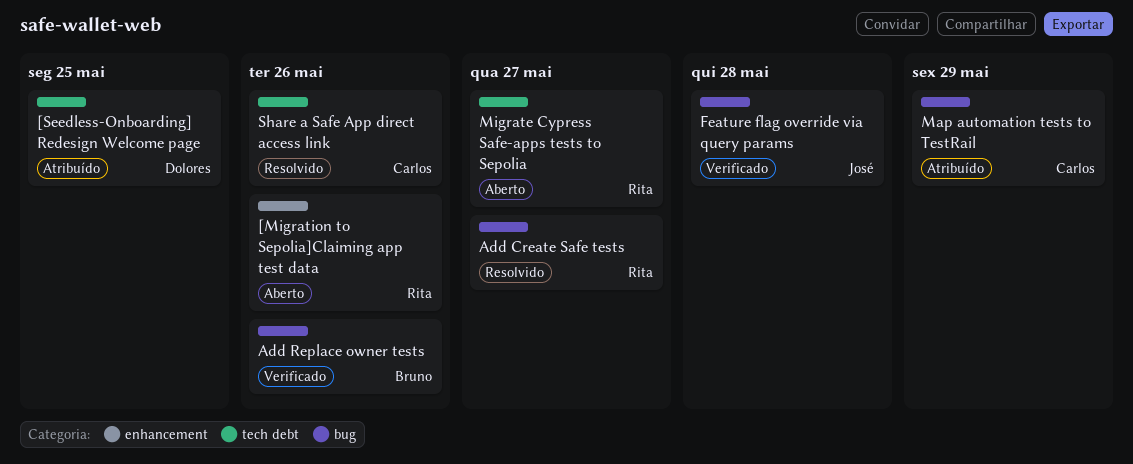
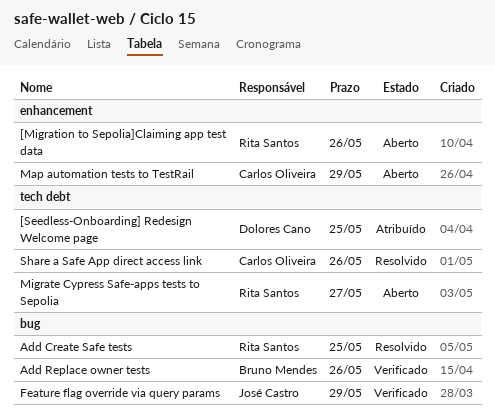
Add Create Safe tests, due: May 27 -> May 25
Feature flag override via query params, due: May 28 -> May 29
Map automation tests to TestRail, status: Atribuído -> Aberto
Map automation tests to TestRail, label: bug -> enhancement

